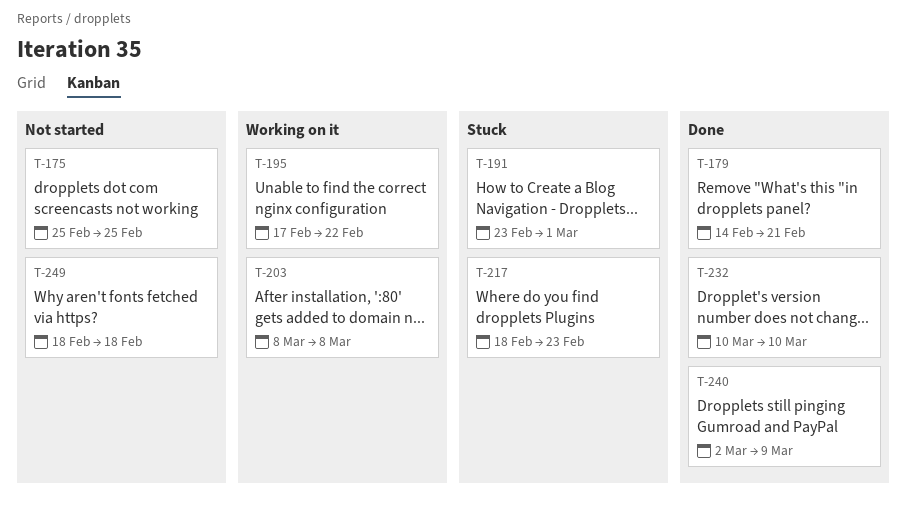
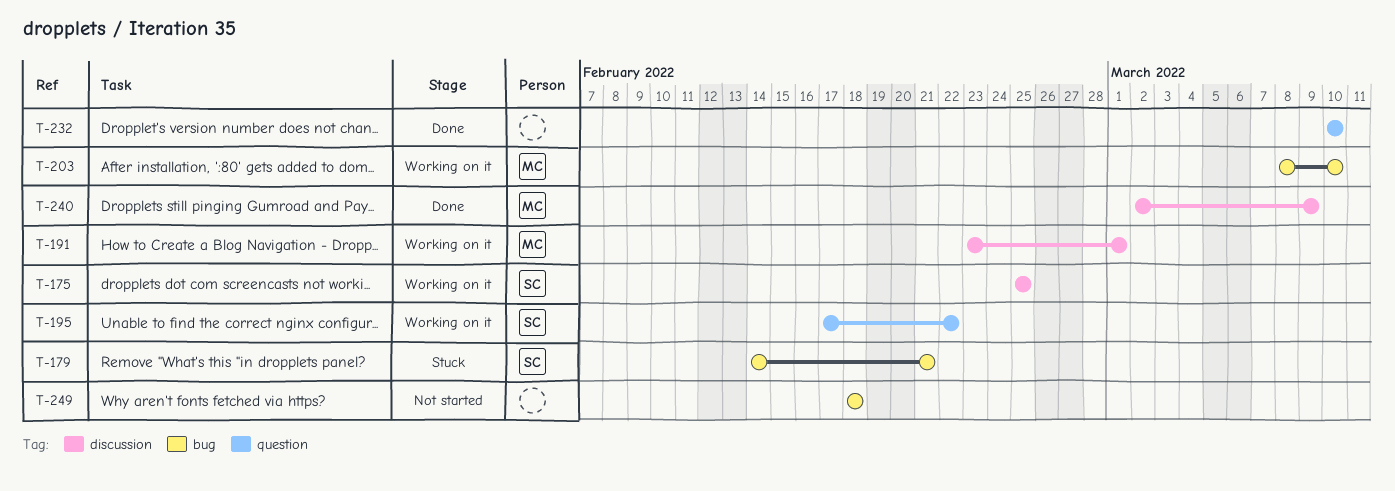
T-175, status: Not started -> Working on it
T-179, status: Done -> Stuck
T-191, status: Stuck -> Working on it
T-203, due: Mar 8 -> Mar 10
T-217: present -> none

